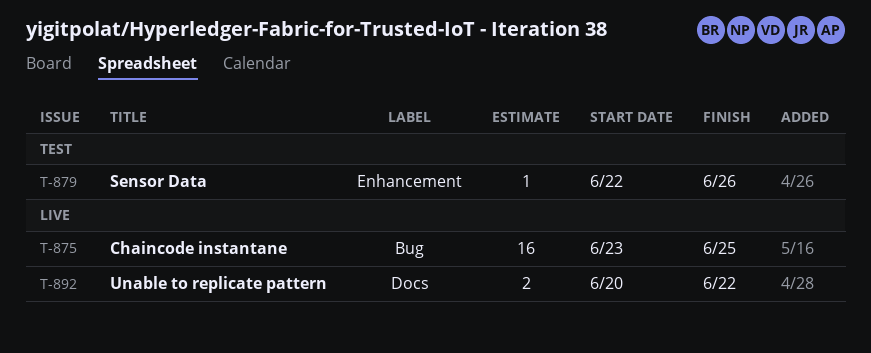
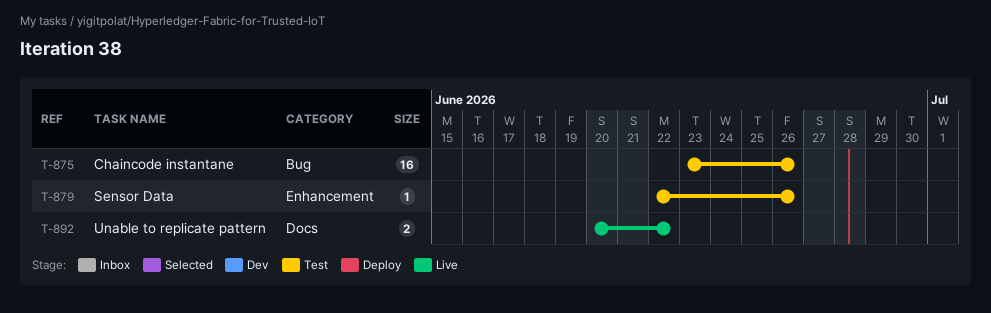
T-875, status: Live -> Test
T-875, due: Jun 25 -> Jun 26

